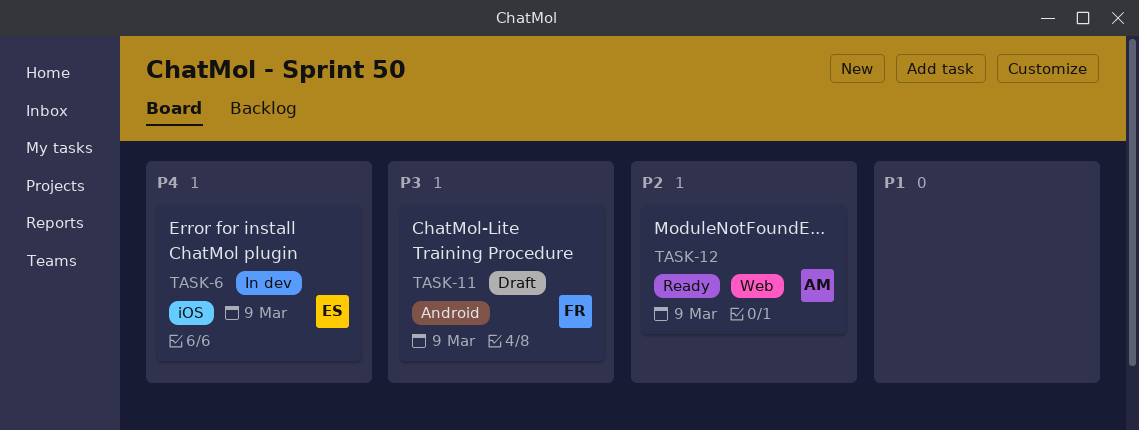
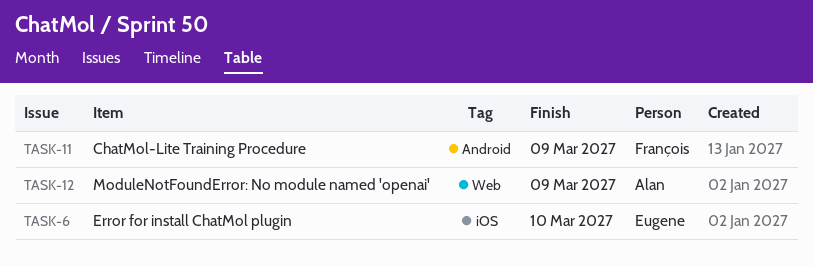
TASK-6, due: Mar 9 -> Mar 10

